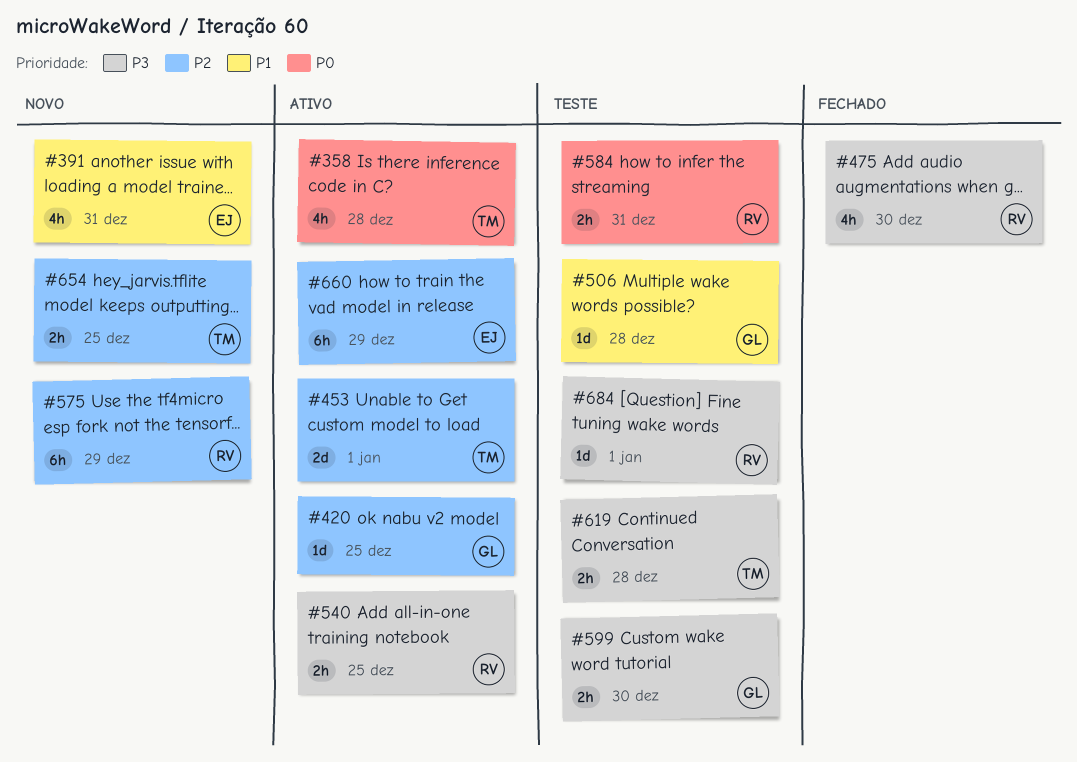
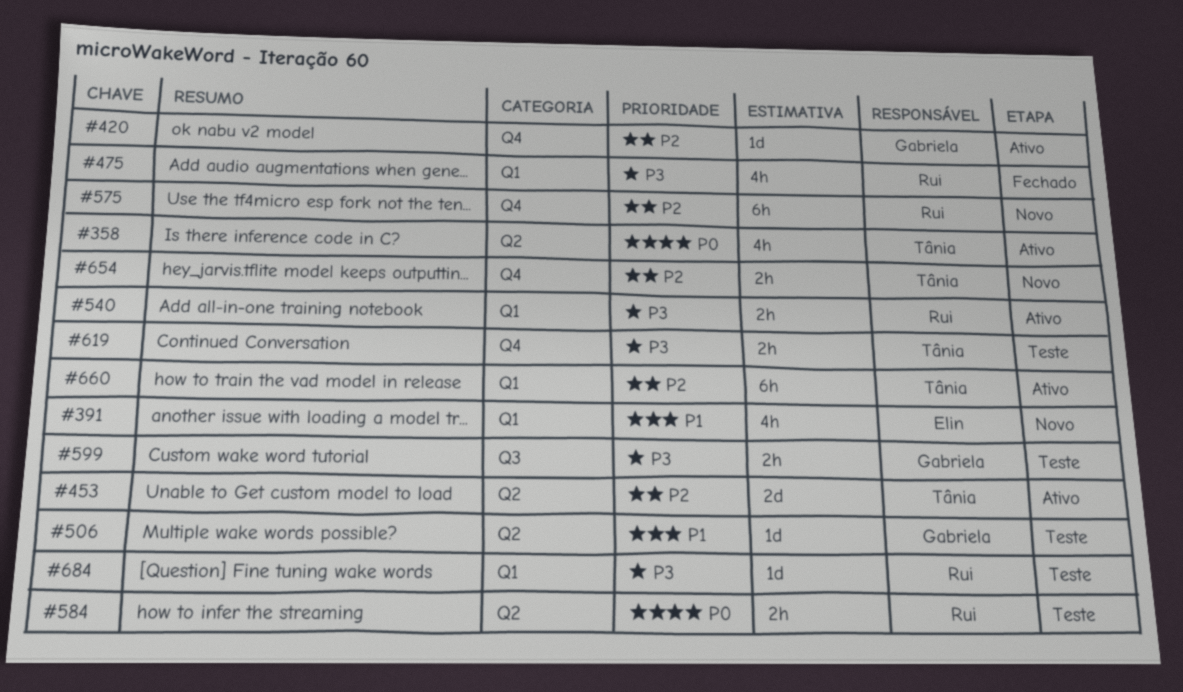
#660, owner: Elin -> Tânia

